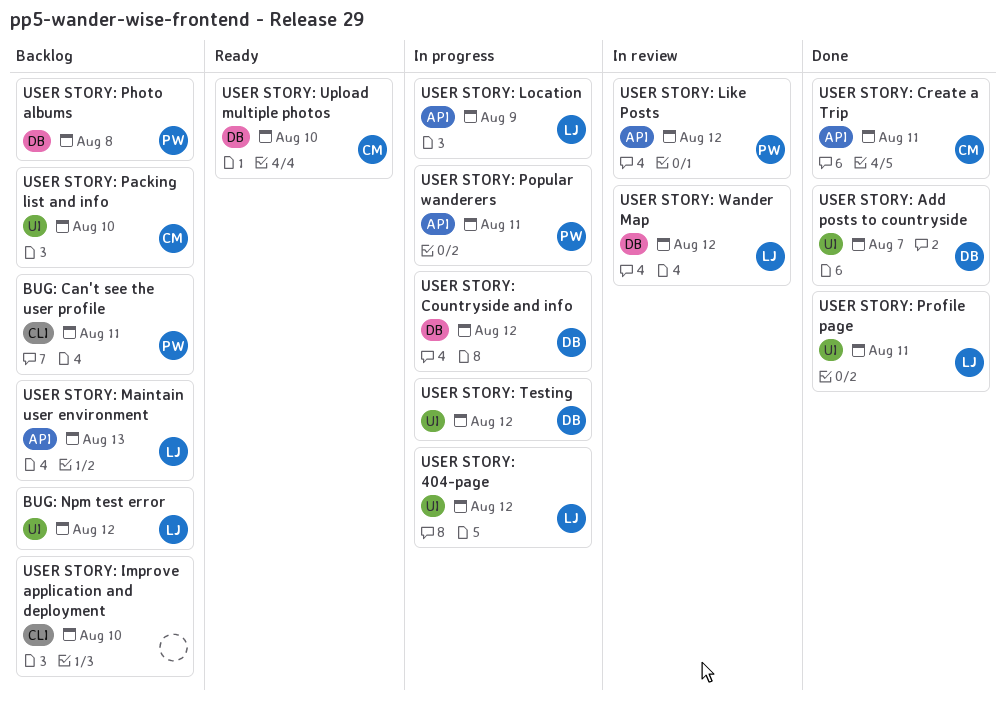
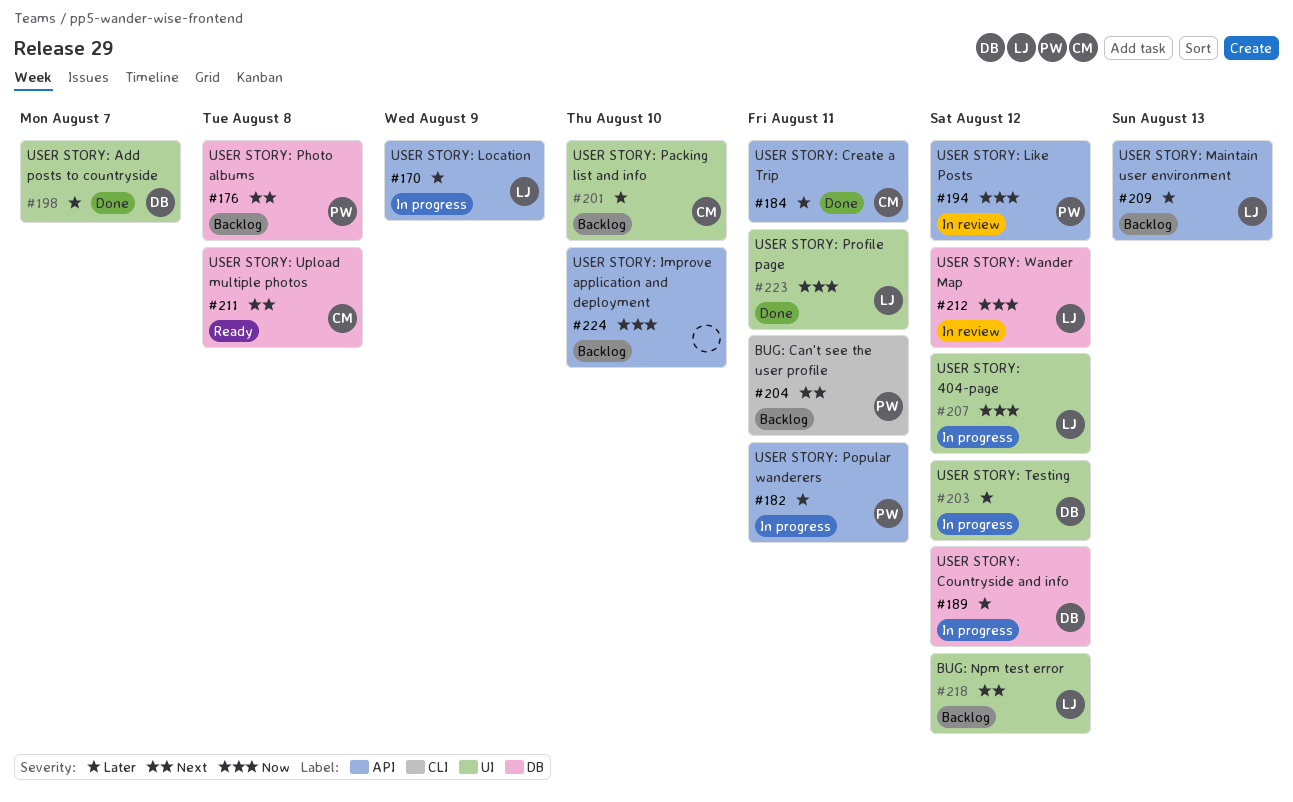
USER STORY: Improve application and deployment, label: CLI -> API
USER STORY: Upload multiple photos, due: Aug 10 -> Aug 8

